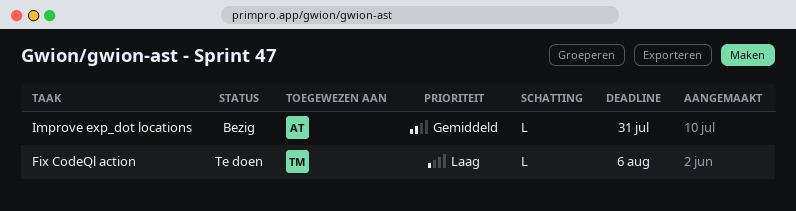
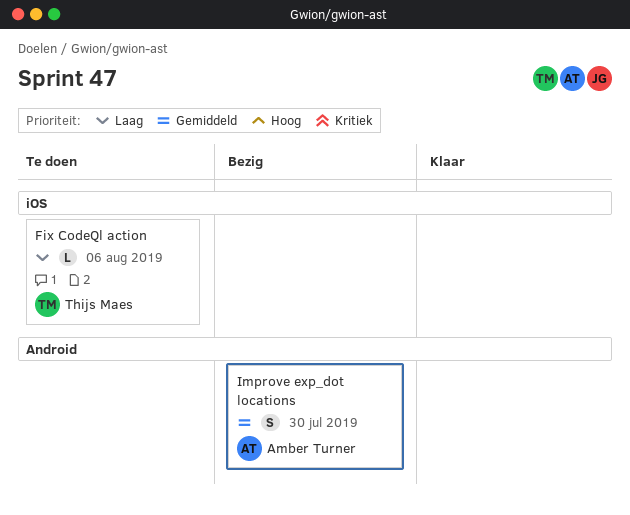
Improve exp_dot locations, estimate: L -> S
Improve exp_dot locations, due: Jul 31 -> Jul 30

